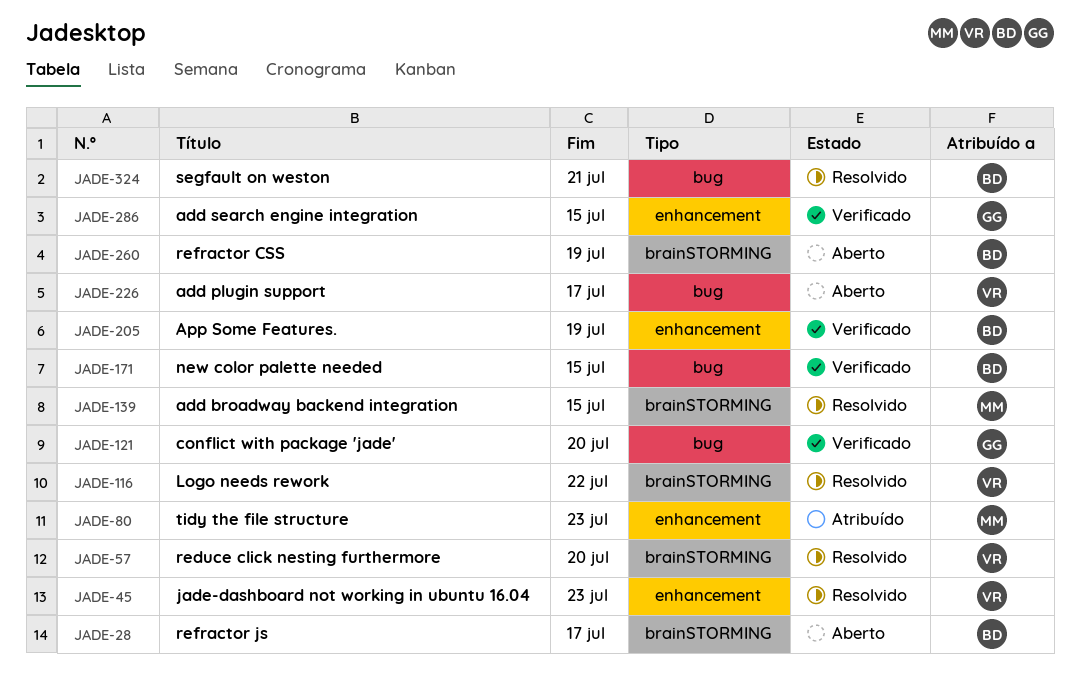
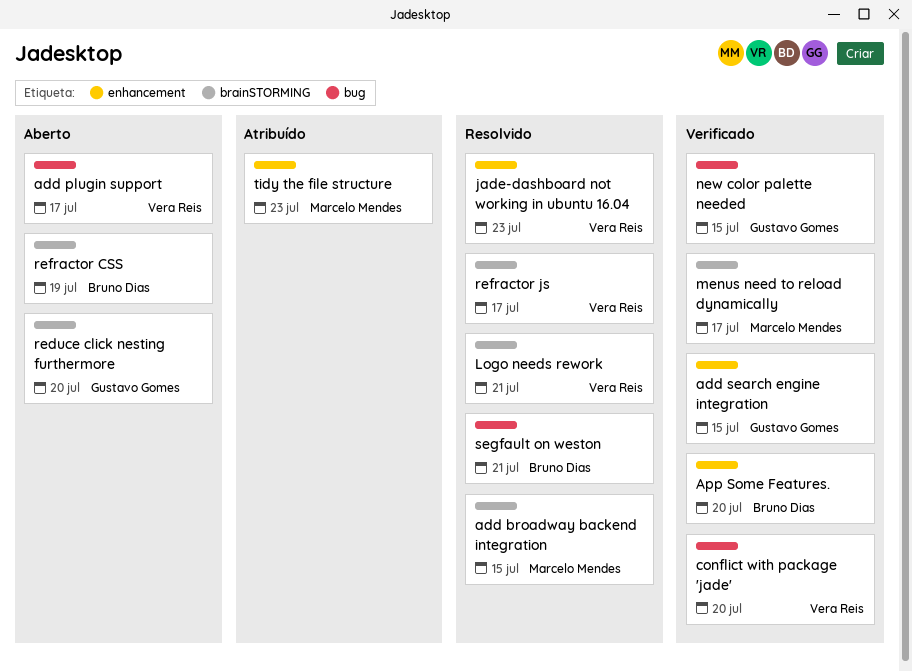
App Some Features., due: Jul 19 -> Jul 20
conflict with package 'jade', owner: Gustavo Gomes -> Vera Reis
Logo needs rework, due: Jul 22 -> Jul 21
menus need to reload dynamically: none -> present
new color palette needed, owner: Bruno Dias -> Gustavo Gomes
reduce click nesting furthermore, status: Resolvido -> Aberto
reduce click nesting furthermore, owner: Vera Reis -> Gustavo Gomes
refractor js, status: Aberto -> Resolvido
refractor js, owner: Bruno Dias -> Vera Reis

